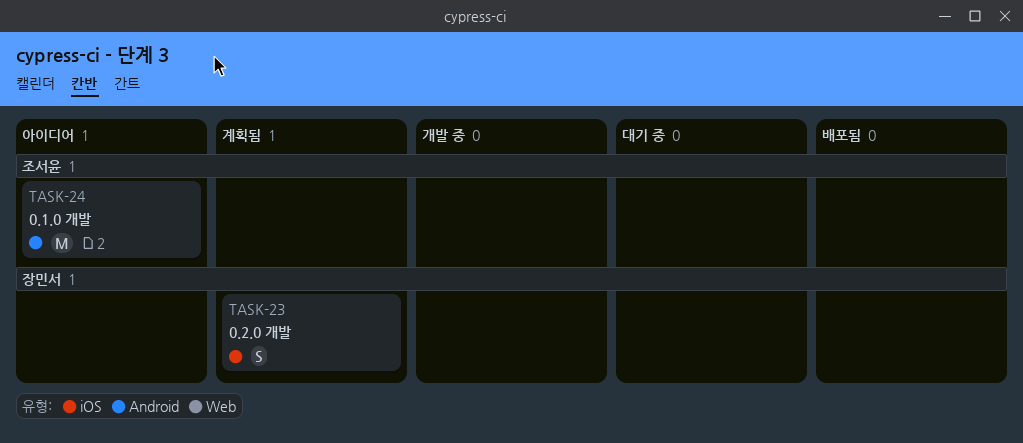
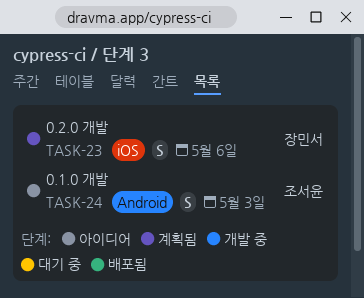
TASK-24, estimate: M -> S

